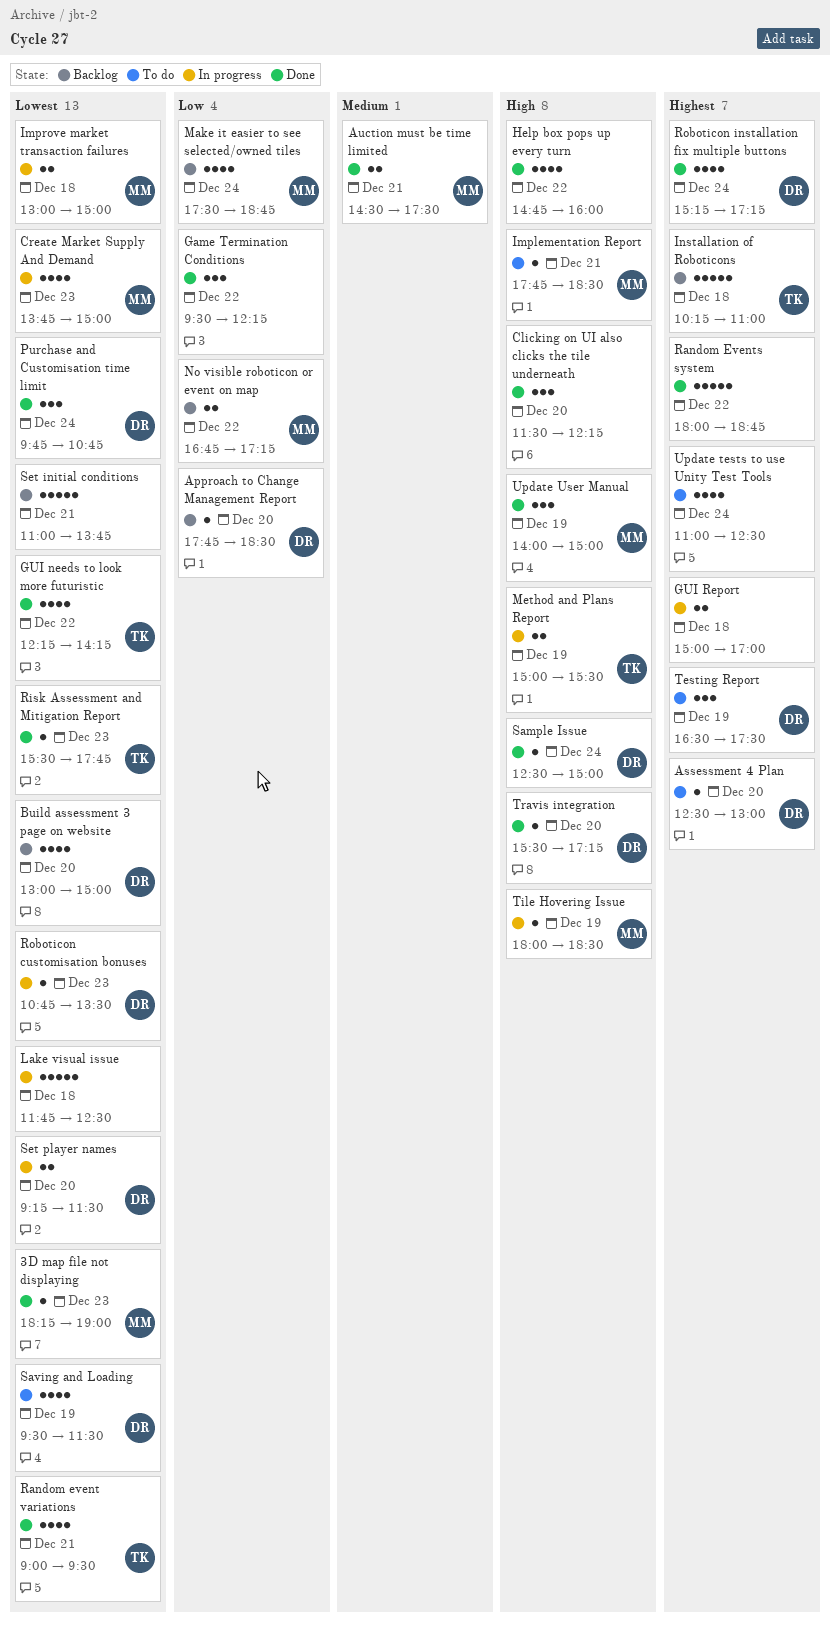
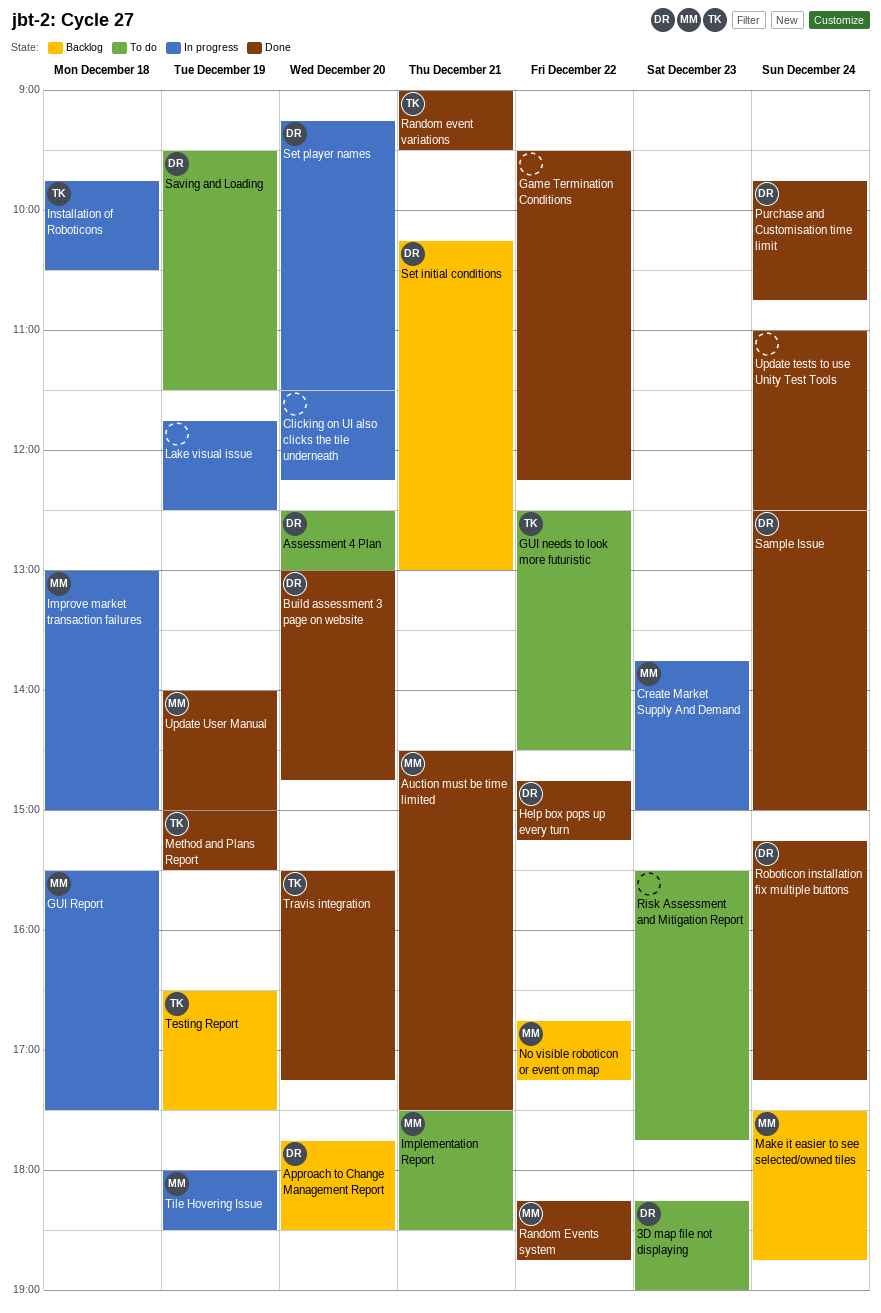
3D map file not displaying, status: Done -> To do
3D map file not displaying, owner: MM -> DR
Build assessment 3 page on website, status: Backlog -> Done
Build assessment 3 page on website, ends: 15:00 -> 14:45
Clicking on UI also clicks the tile underneath, status: Done -> In progress
GUI needs to look more futuristic, status: Done -> To do
GUI needs to look more futuristic, begins: 12:15 -> 12:30
GUI needs to look more futuristic, ends: 14:15 -> 14:30
GUI Report, owner: none -> MM
GUI Report, begins: 15:00 -> 15:30
GUI Report, ends: 17:00 -> 17:30
Help box pops up every turn, owner: none -> DR
Help box pops up every turn, ends: 16:00 -> 15:15
Implementation Report, begins: 17:45 -> 17:30
Installation of Roboticons, status: Backlog -> In progress
Installation of Roboticons, begins: 10:15 -> 09:45
Installation of Roboticons, ends: 11:00 -> 10:30
Lake visual issue, day: Dec 18 -> Dec 19
Method and Plans Report, status: In progress -> Done
Random Events system, owner: none -> MM
Random Events system, begins: 18:00 -> 18:15
Risk Assessment and Mitigation Report, status: Done -> To do
Risk Assessment and Mitigation Report, owner: TK -> none
Roboticon customisation bonuses: present -> none
Set initial conditions, owner: none -> DR
Set initial conditions, begins: 11:00 -> 10:15
Set initial conditions, ends: 13:45 -> 13:00
Testing Report, status: To do -> Backlog
Testing Report, owner: DR -> TK
Travis integration, owner: DR -> TK
Update tests to use Unity Test Tools, status: To do -> Done

